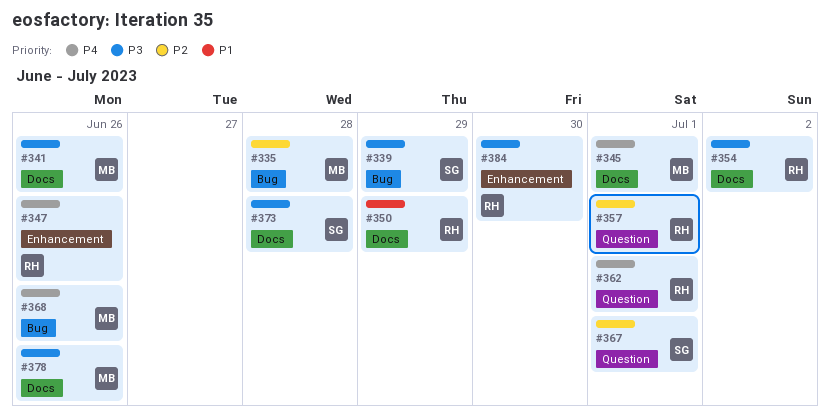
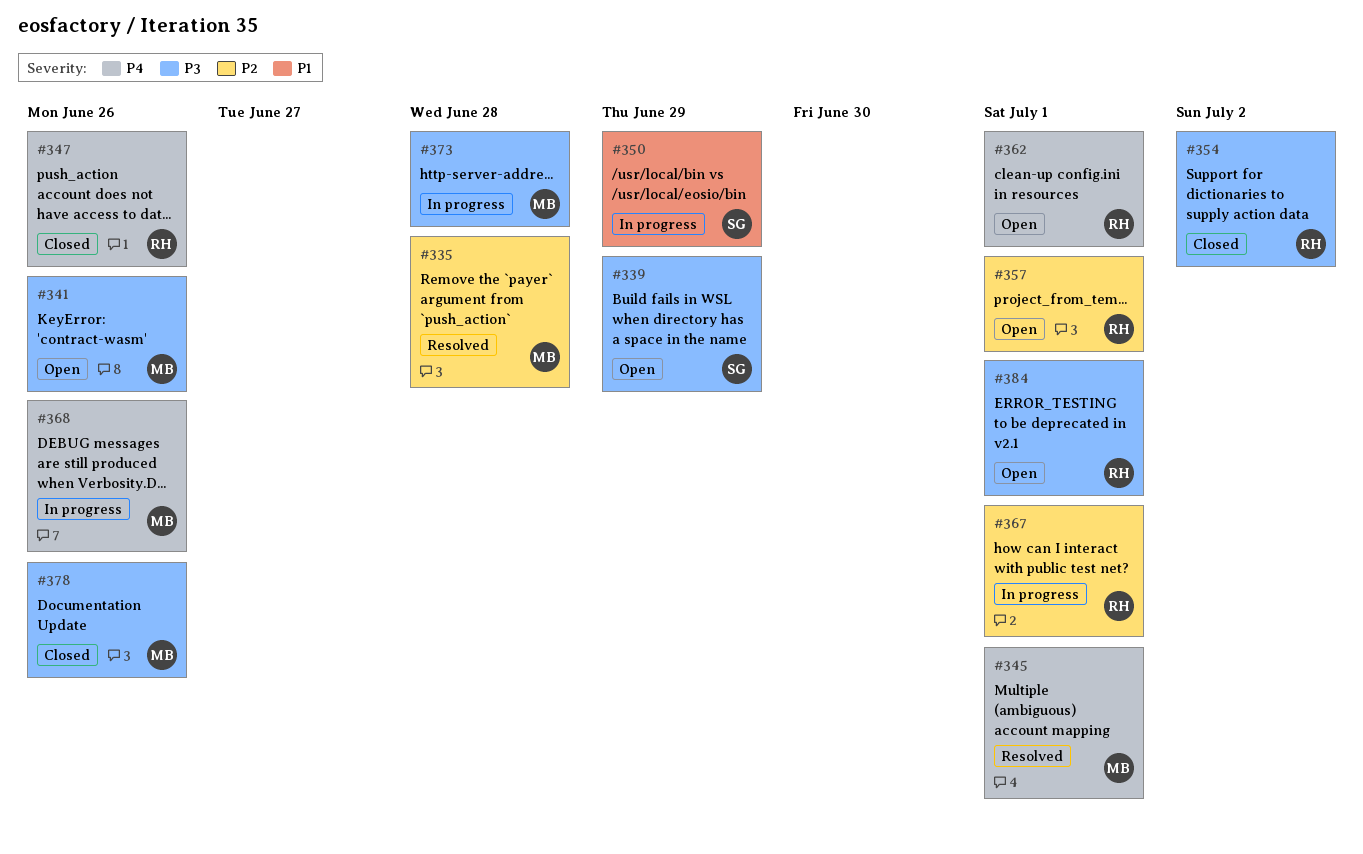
#350, owner: RH -> SG
#367, owner: SG -> RH
#373, owner: SG -> MB
#384, due: Jun 30 -> Jul 1

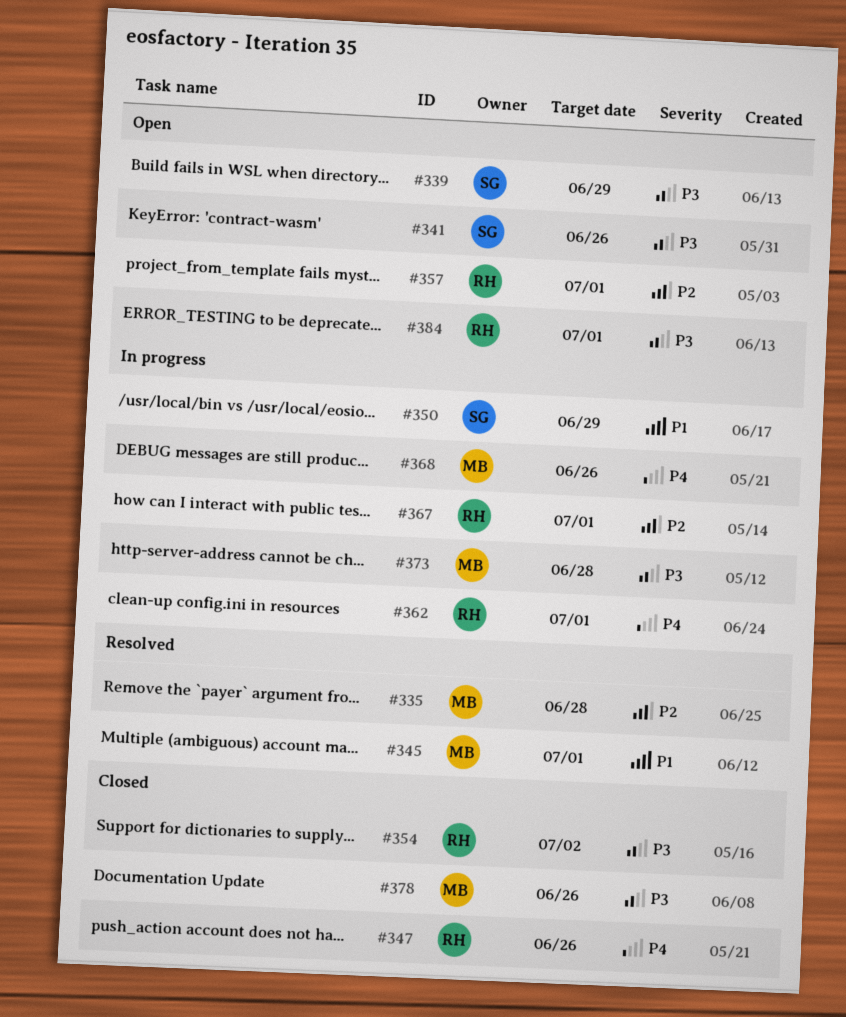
#341, owner: MB -> SG
#345, priority: P4 -> P1
#362, status: Open -> In progress

